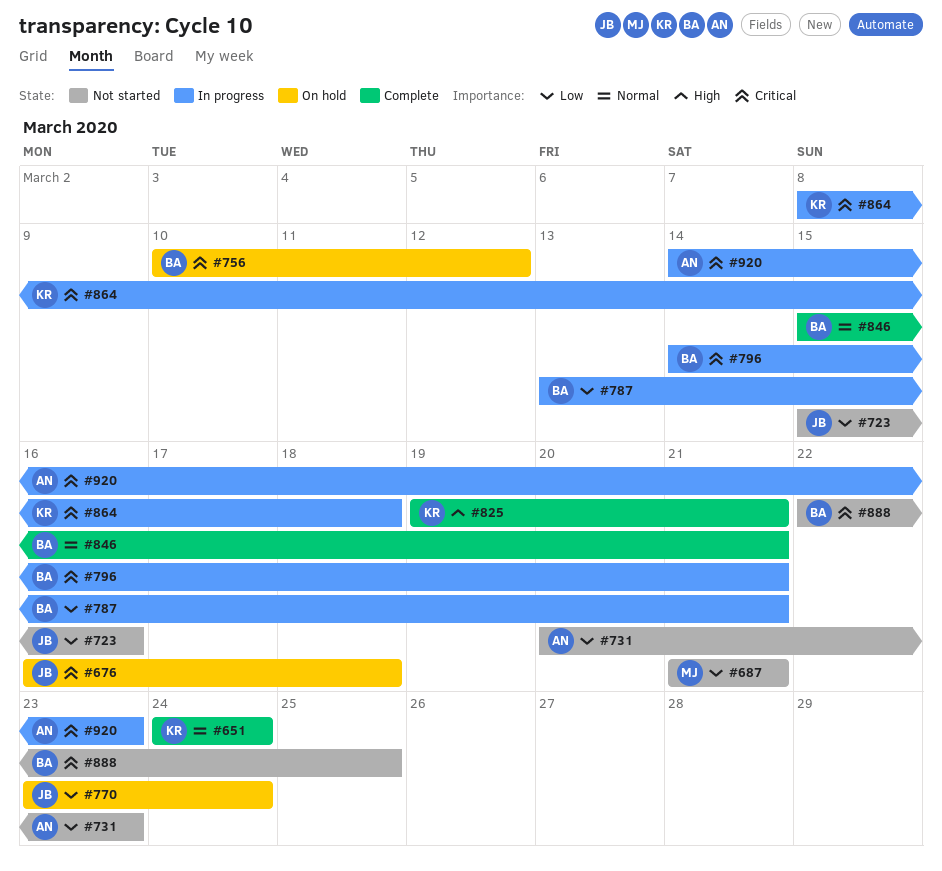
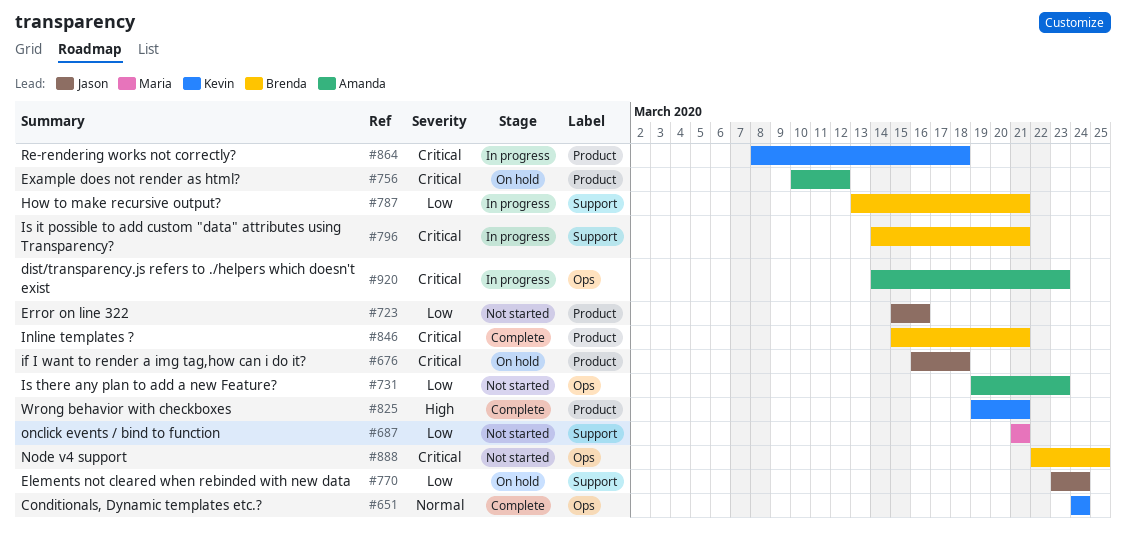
#731, start: Mar 20 -> Mar 19
#756, owner: Brenda -> Amanda
#846, priority: Normal -> Critical

